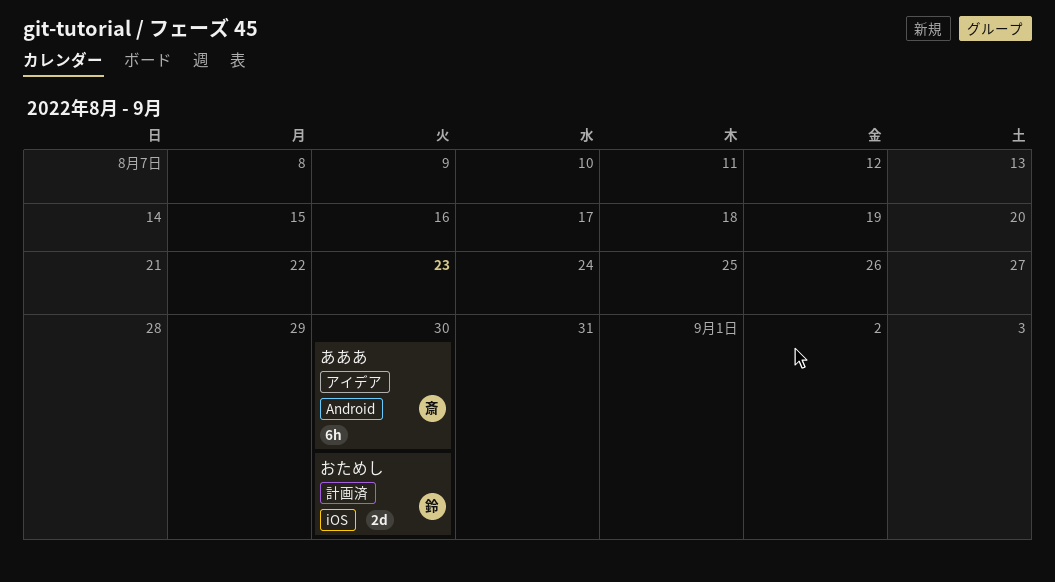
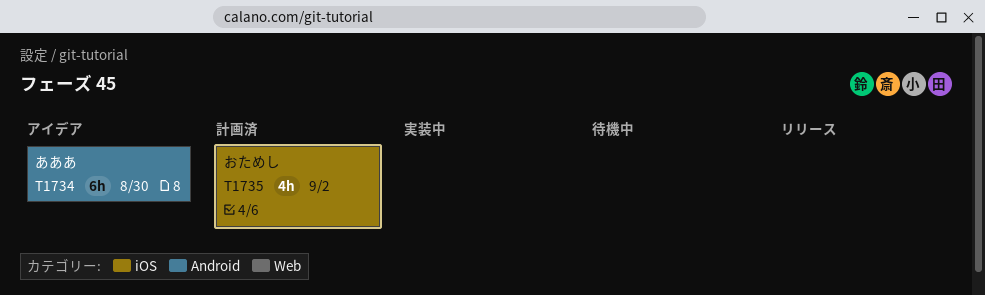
おためし, estimate: 2d -> 4h
おためし, due: Aug 30 -> Sep 2

